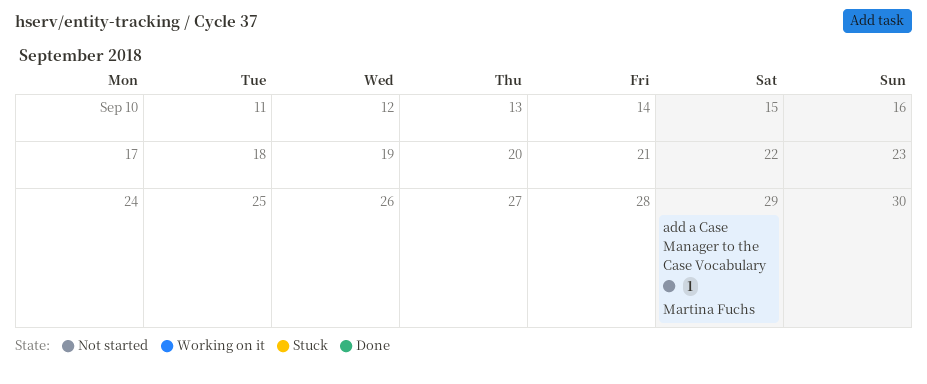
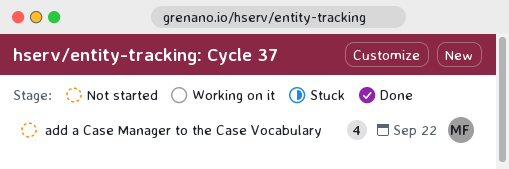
add a Case Manager to the Case Vocabulary, estimate: 1 -> 4
add a Case Manager to the Case Vocabulary, due: Sep 29 -> Sep 22

